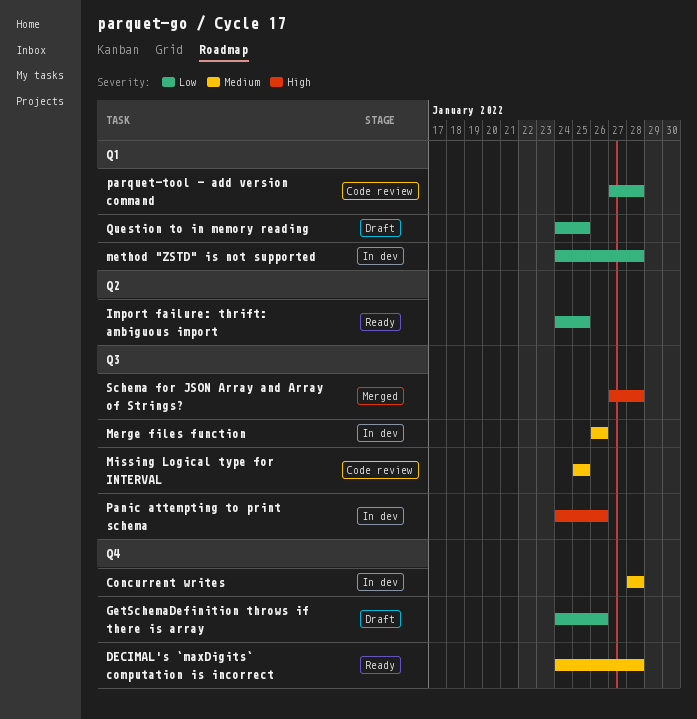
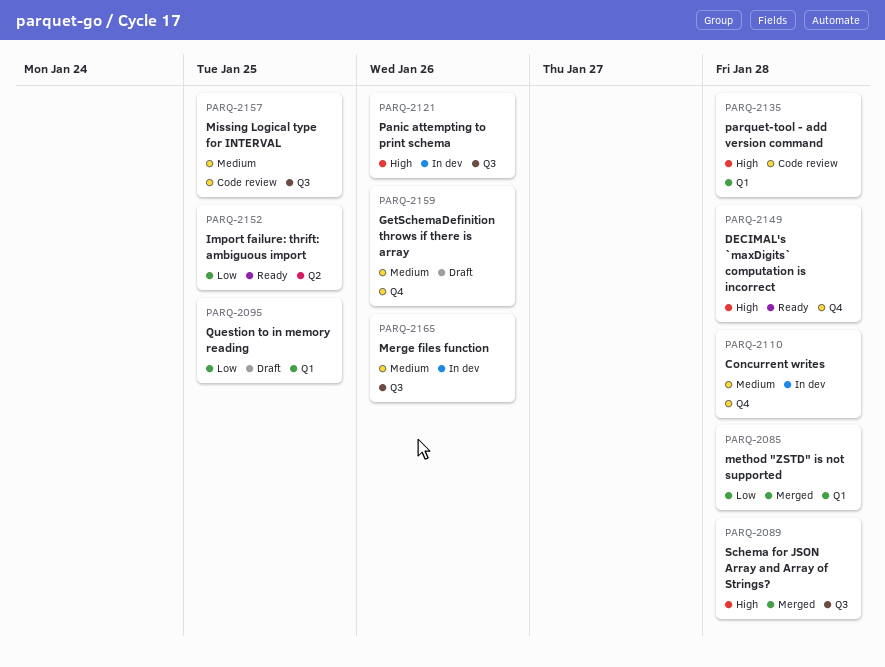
DECIMAL's `maxDigits` computation is incorrect, priority: Medium -> High
GetSchemaDefinition throws if there is array, priority: Low -> Medium
method "ZSTD" is not supported, status: In dev -> Merged
parquet-tool - add version command, priority: Low -> High

